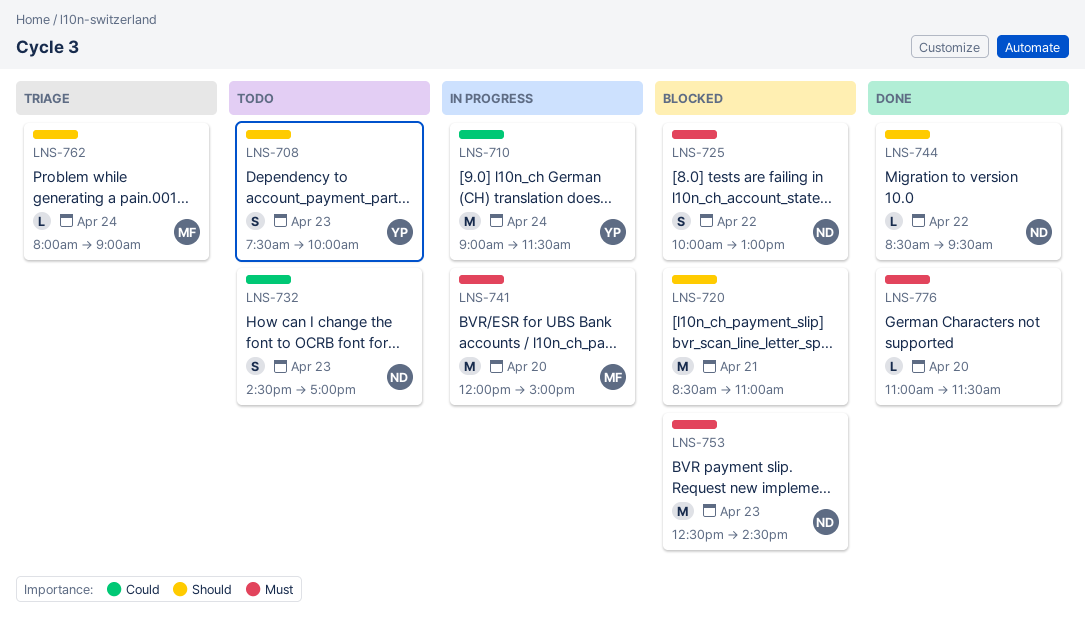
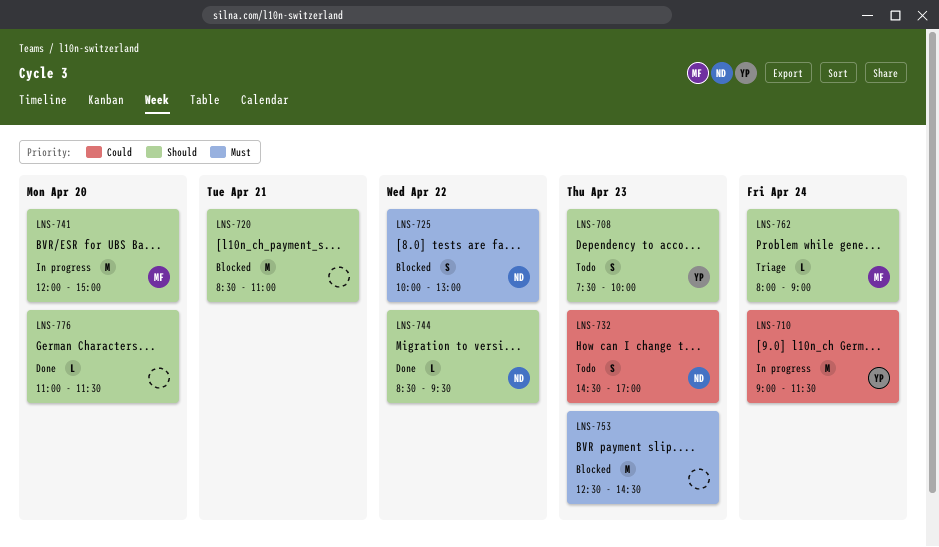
LNS-741, priority: Must -> Should
LNS-753, owner: ND -> none
LNS-776, priority: Must -> Should

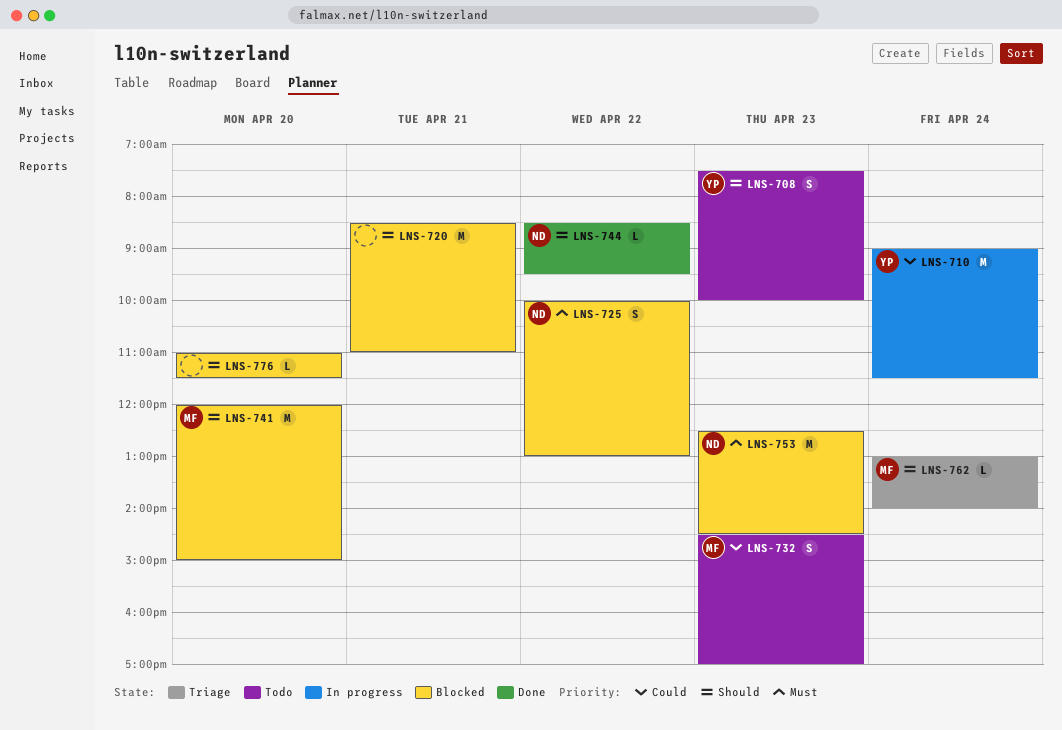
LNS-732, owner: ND -> MF
LNS-741, status: In progress -> Blocked
LNS-753, owner: none -> ND
LNS-762, begins: 08:00 -> 13:00
LNS-762, ends: 09:00 -> 14:00
LNS-776, status: Done -> Blocked

